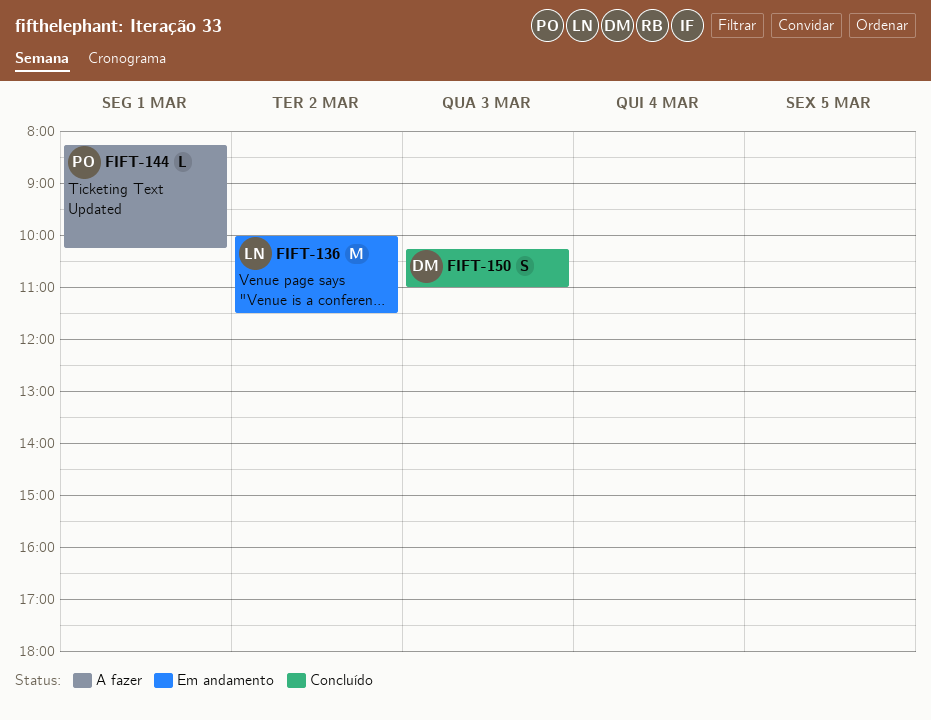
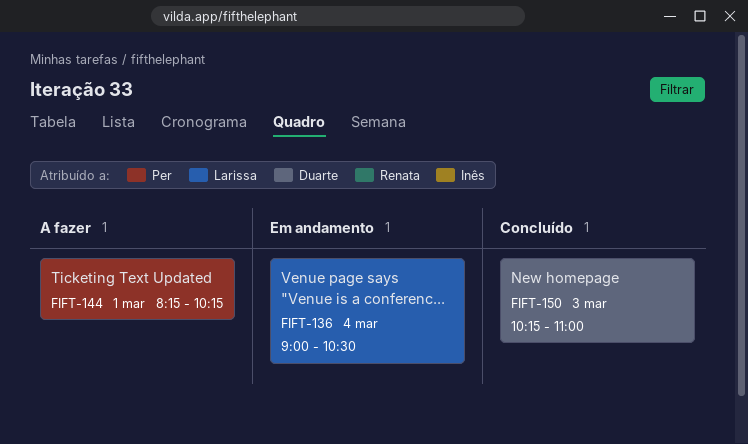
FIFT-136, day: Mar 2 -> Mar 4
FIFT-136, begins: 10:00 -> 09:00
FIFT-136, ends: 11:30 -> 10:30

